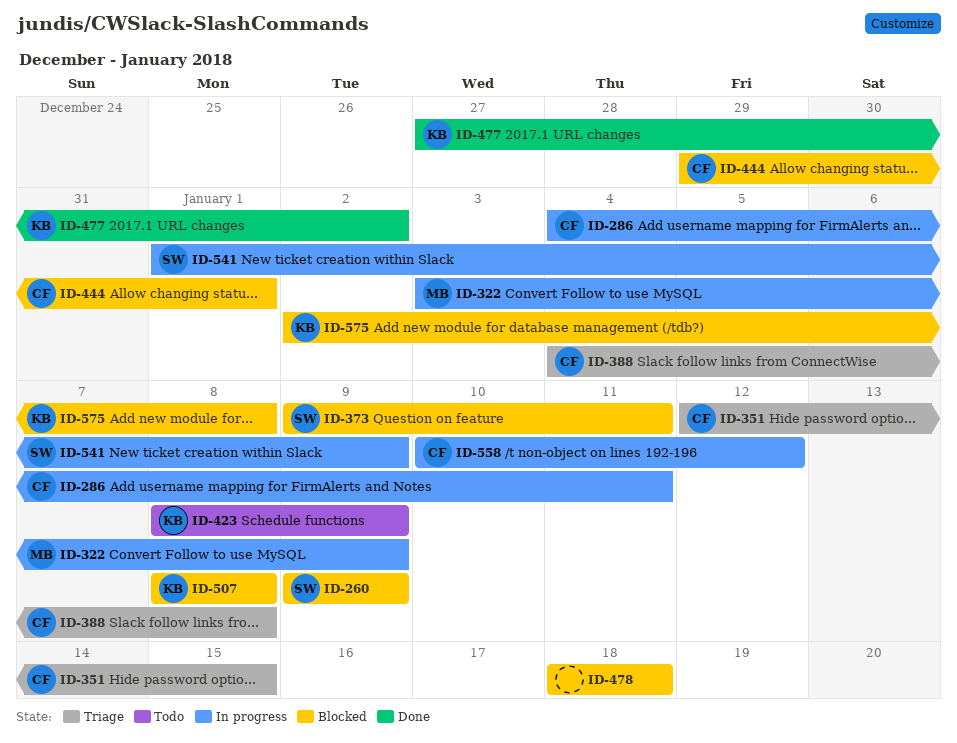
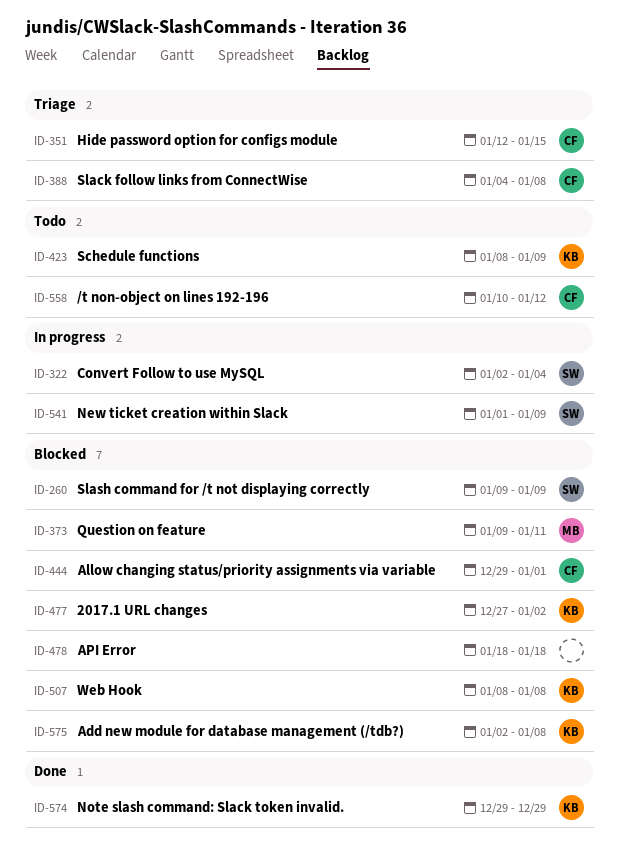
ID-286: present -> none
ID-322, owner: MB -> SW
ID-322, start: Jan 3 -> Jan 2
ID-322, due: Jan 9 -> Jan 4
ID-373, owner: SW -> MB
ID-477, status: Done -> Blocked
ID-558, status: In progress -> Todo
ID-574: none -> present

